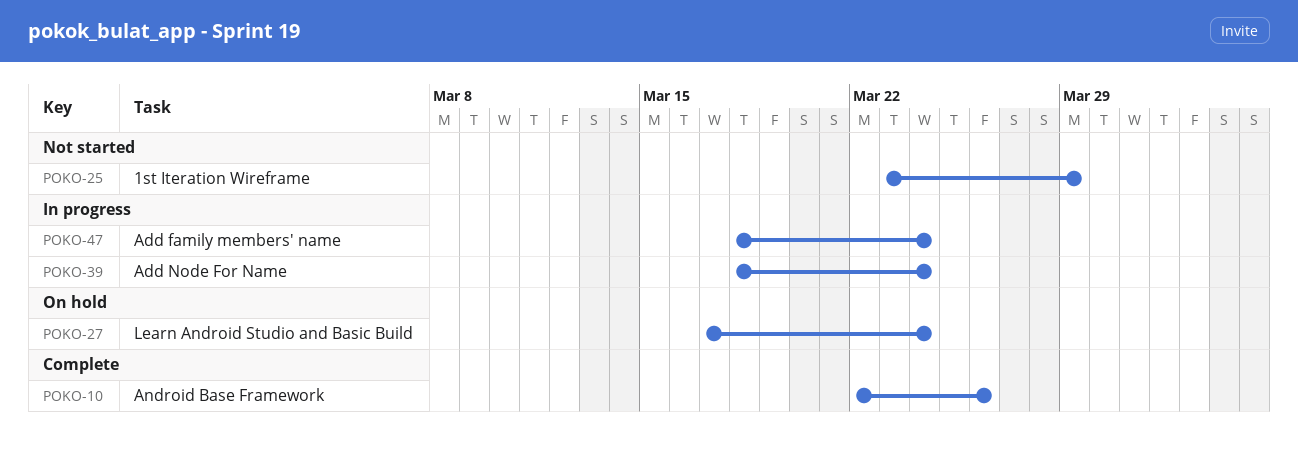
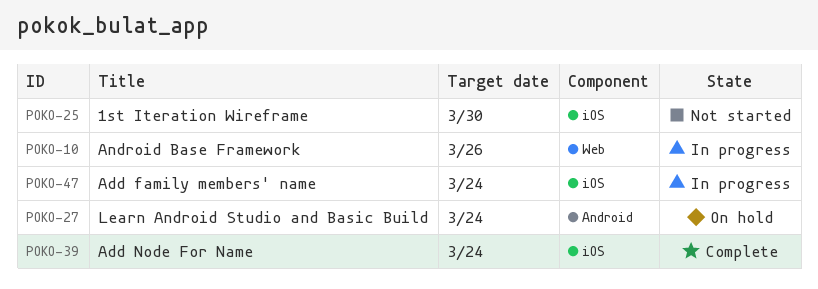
POKO-10, status: Complete -> In progress
POKO-25, due: Mar 29 -> Mar 30
POKO-39, status: In progress -> Complete

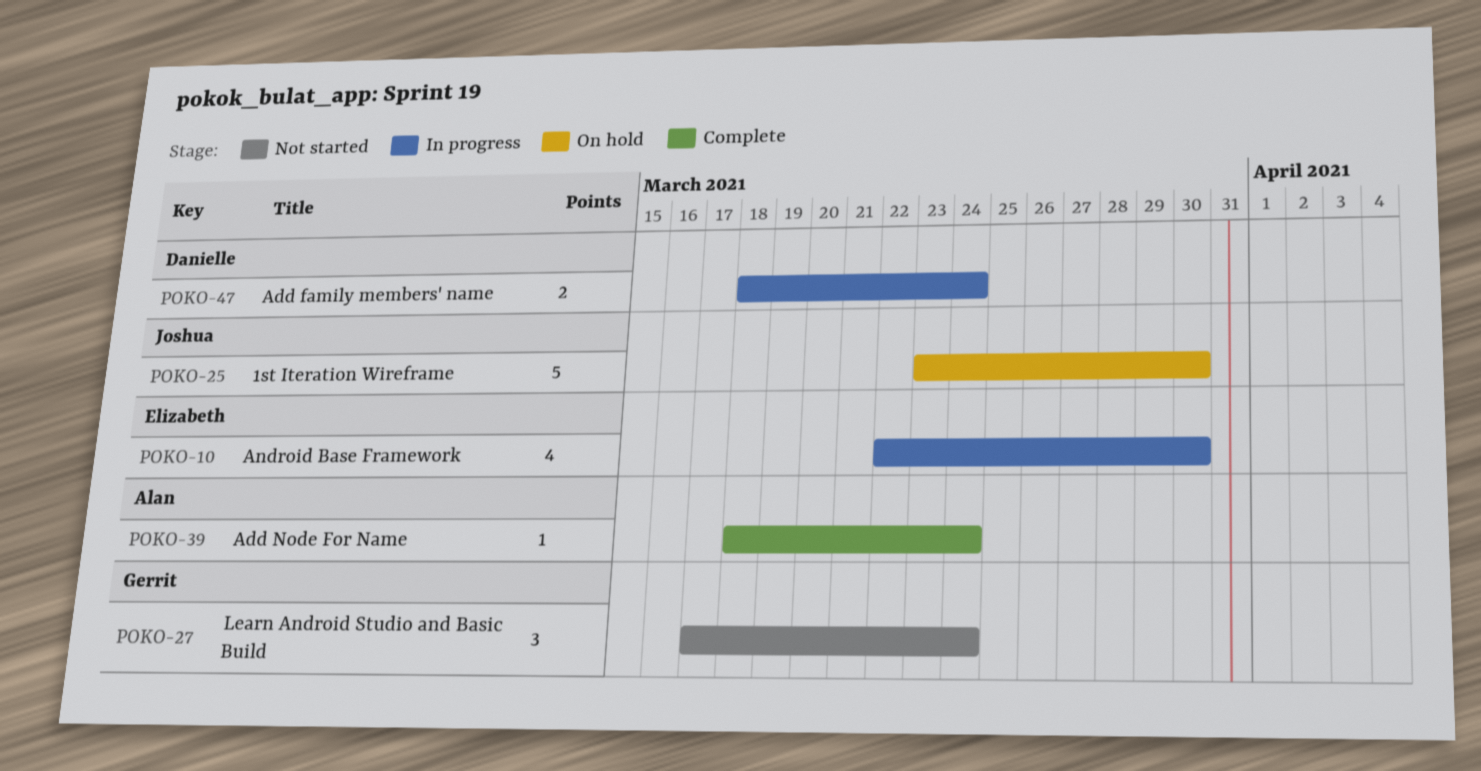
POKO-10, due: Mar 26 -> Mar 30
POKO-25, status: Not started -> On hold
POKO-27, status: On hold -> Not started

